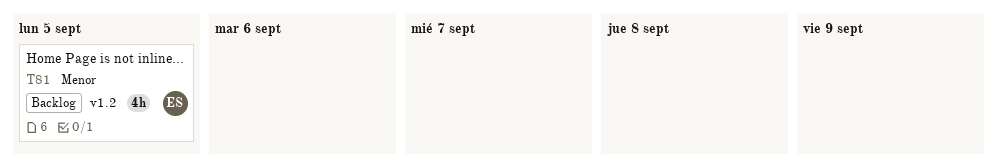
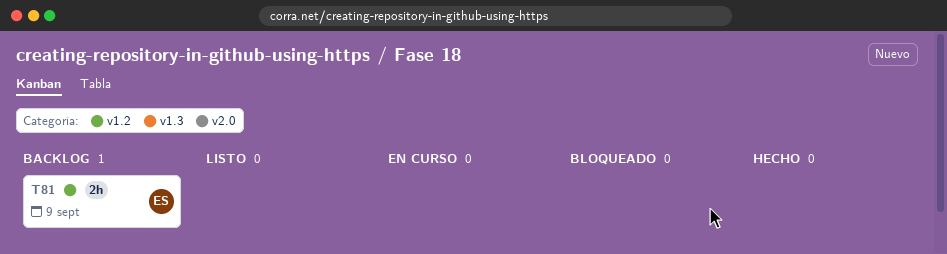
T81, estimate: 4h -> 2h
T81, due: Sep 5 -> Sep 9

